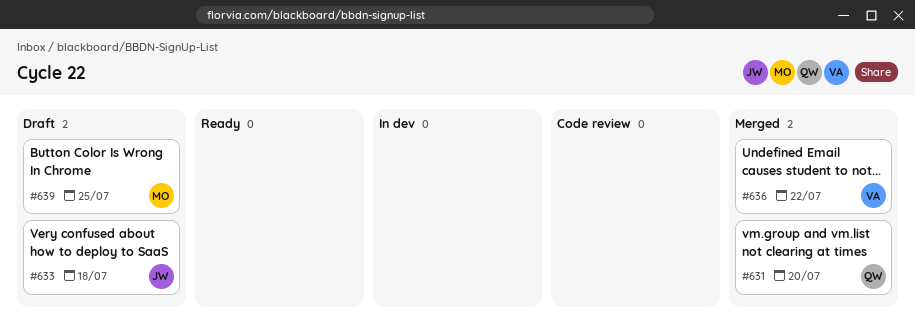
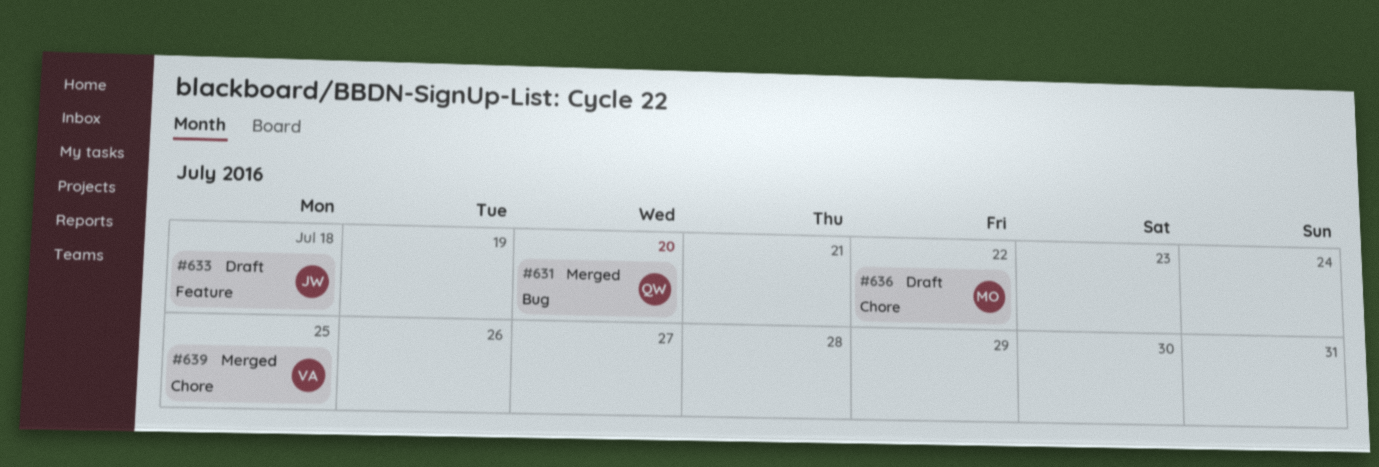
#636, status: Merged -> Draft
#636, owner: VA -> MO
#639, status: Draft -> Merged
#639, owner: MO -> VA

